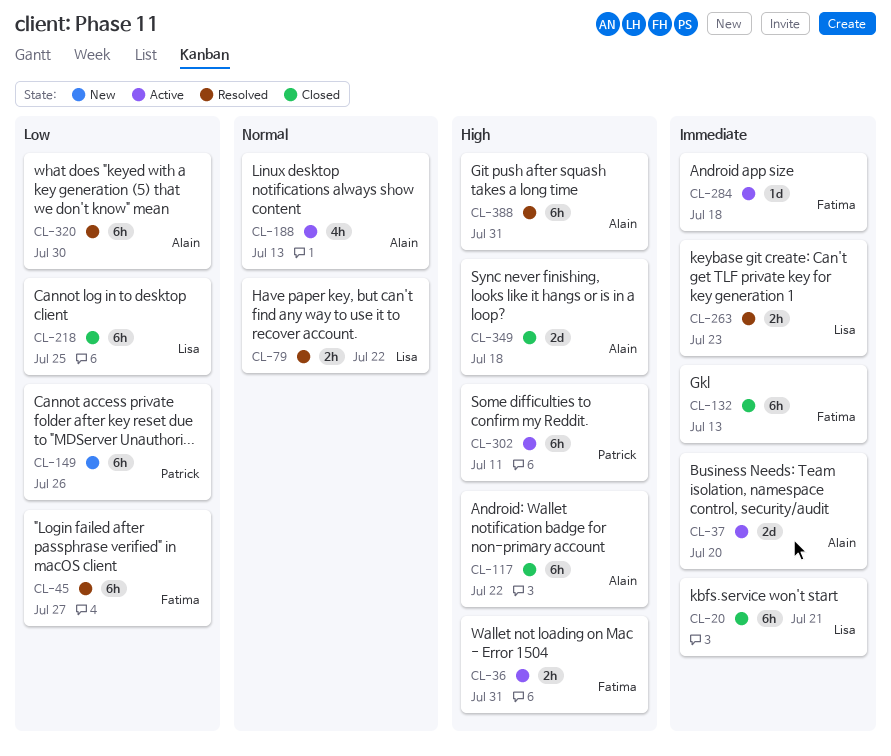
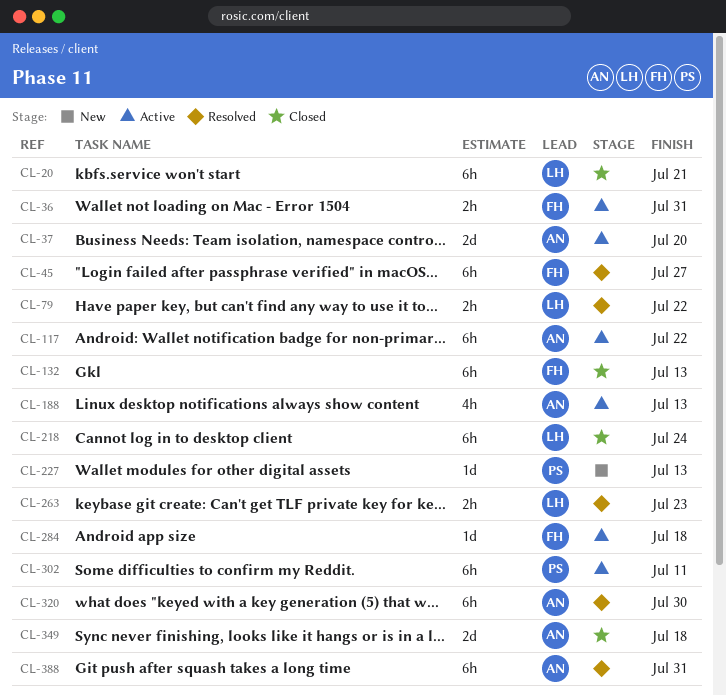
CL-117, status: Closed -> Active
CL-149: present -> none
CL-218, due: Jul 25 -> Jul 24
CL-227: none -> present

